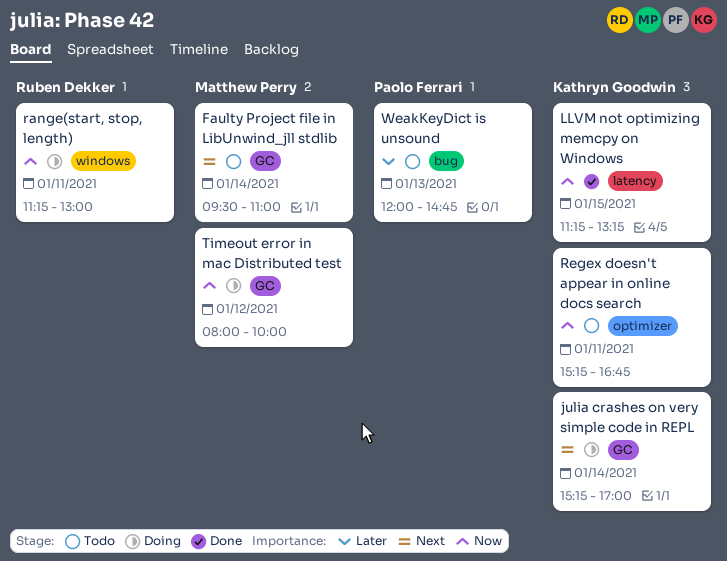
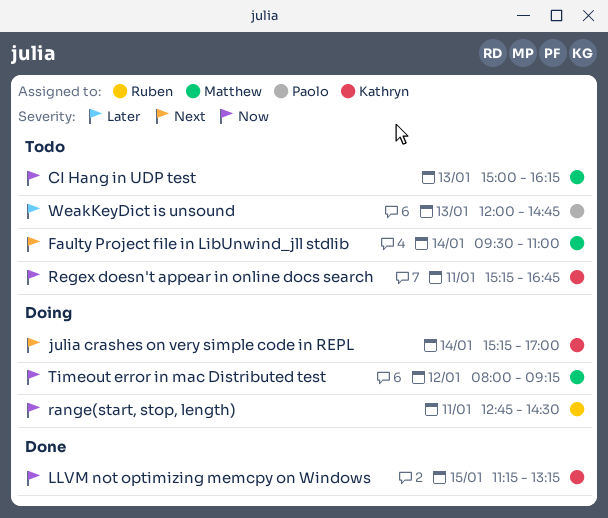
CI Hang in UDP test: none -> present
range(start, stop, length), begins: 11:15 -> 12:45
range(start, stop, length), ends: 13:00 -> 14:30
Timeout error in mac Distributed test, ends: 10:00 -> 09:15

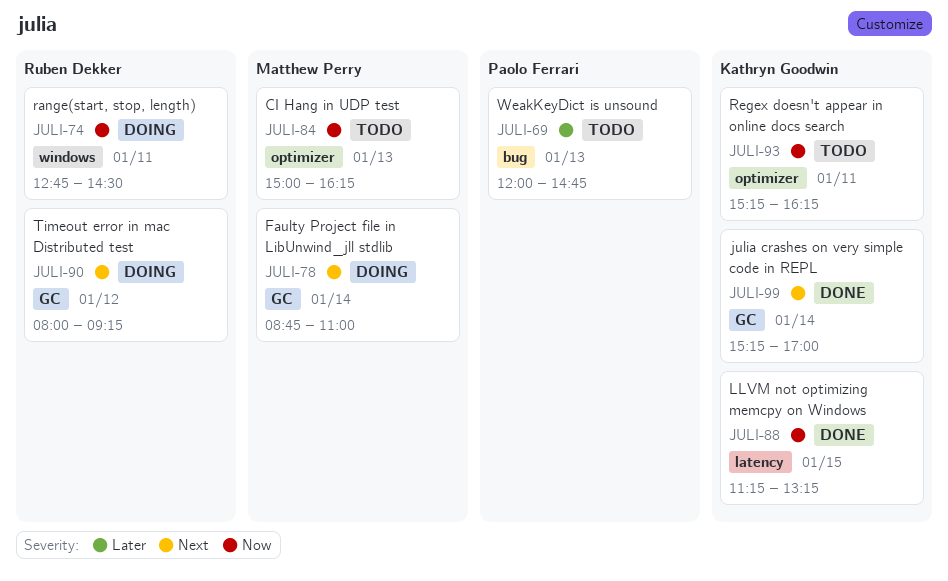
Faulty Project file in LibUnwind_jll stdlib, status: Todo -> Doing
Faulty Project file in LibUnwind_jll stdlib, begins: 09:30 -> 08:45
julia crashes on very simple code in REPL, status: Doing -> Done
Regex doesn't appear in online docs search, ends: 16:45 -> 16:15
Timeout error in mac Distributed test, owner: Matthew Perry -> Ruben Dekker
Timeout error in mac Distributed test, priority: Now -> Next

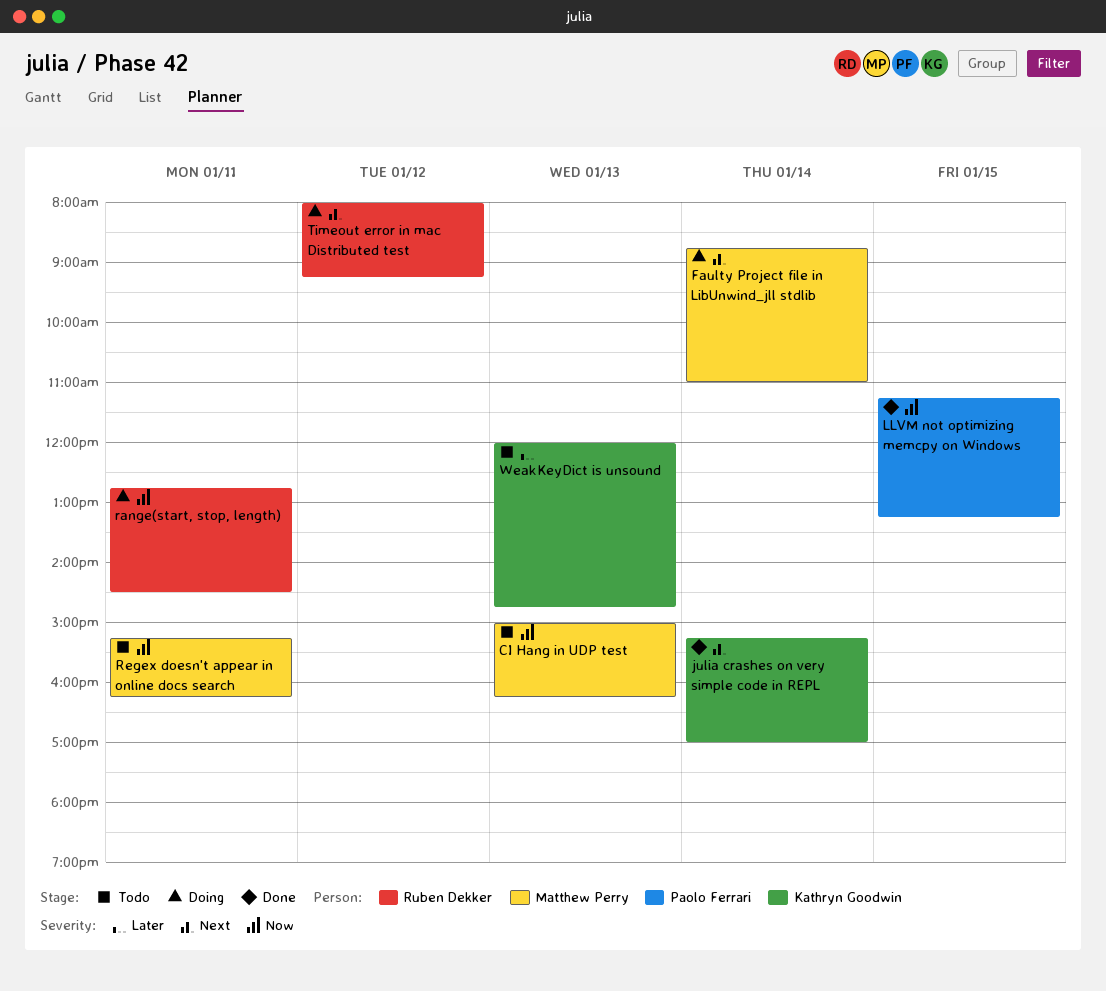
LLVM not optimizing memcpy on Windows, owner: Kathryn Goodwin -> Paolo Ferrari
Regex doesn't appear in online docs search, owner: Kathryn Goodwin -> Matthew Perry
WeakKeyDict is unsound, owner: Paolo Ferrari -> Kathryn Goodwin

